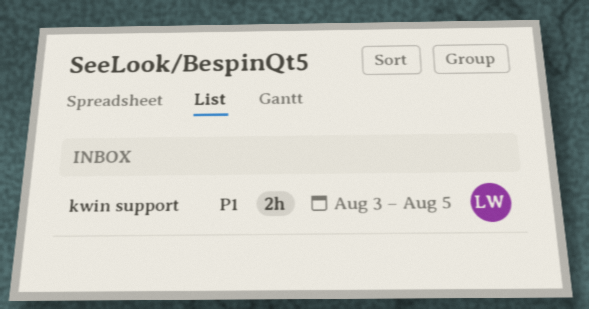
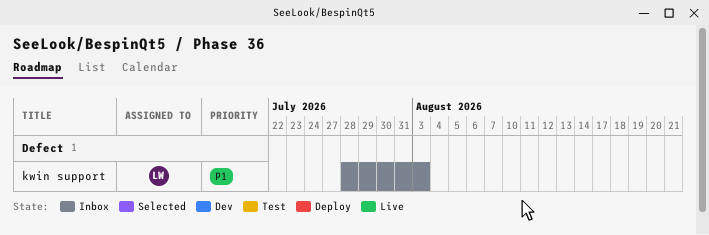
kwin support, start: Aug 3 -> Jul 28
kwin support, due: Aug 5 -> Aug 3

